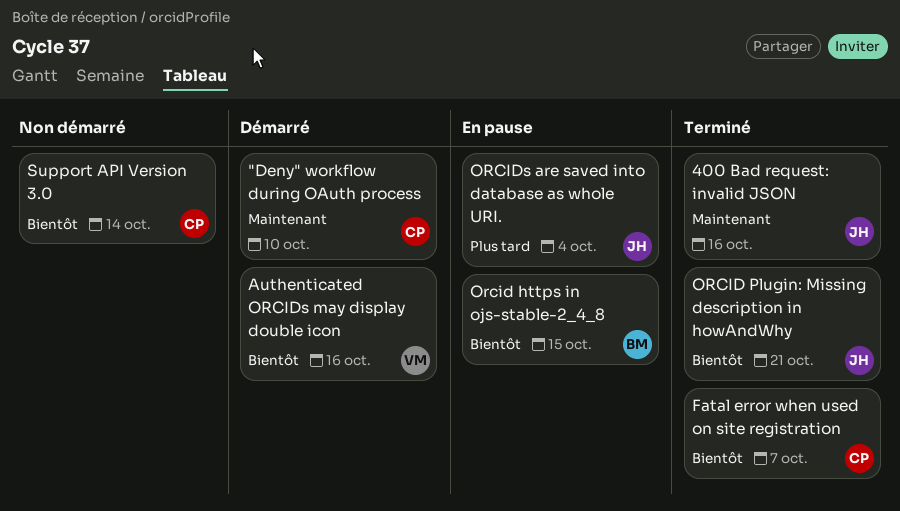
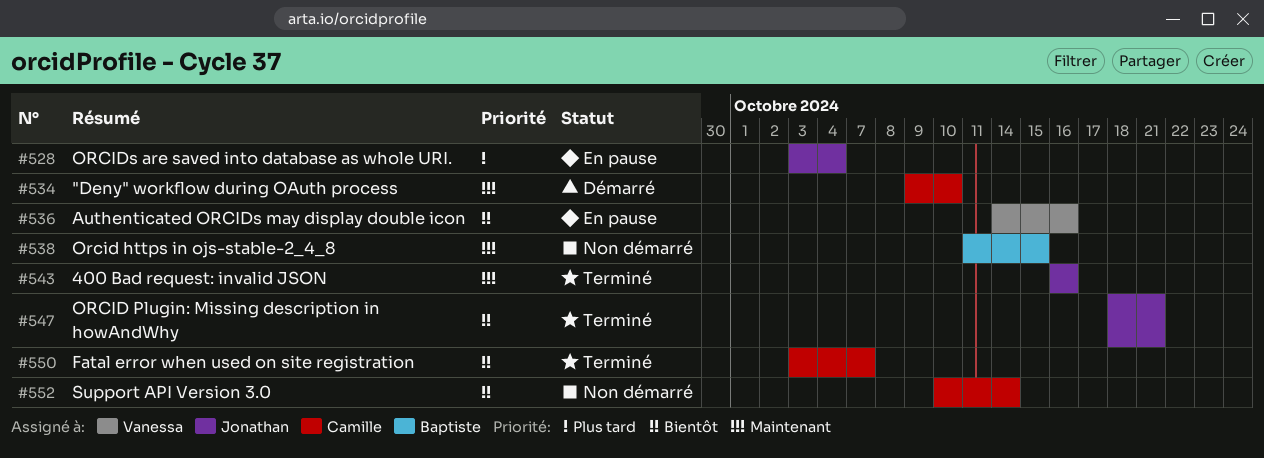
Authenticated ORCIDs may display double icon, status: Démarré -> En pause
Orcid https in ojs-stable-2_4_8, status: En pause -> Non démarré
Orcid https in ojs-stable-2_4_8, priority: Bientôt -> Maintenant

